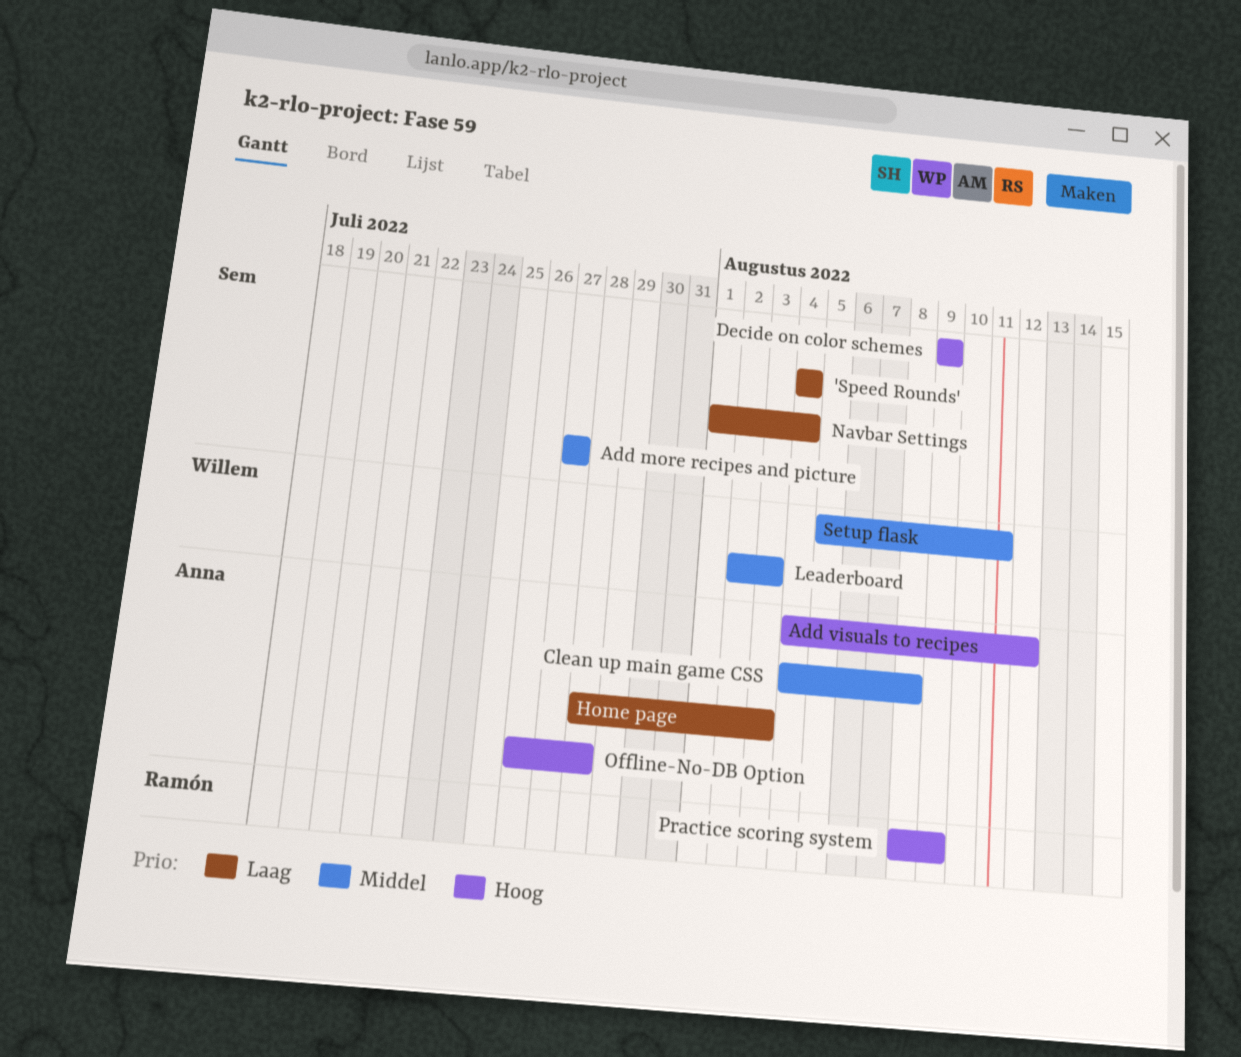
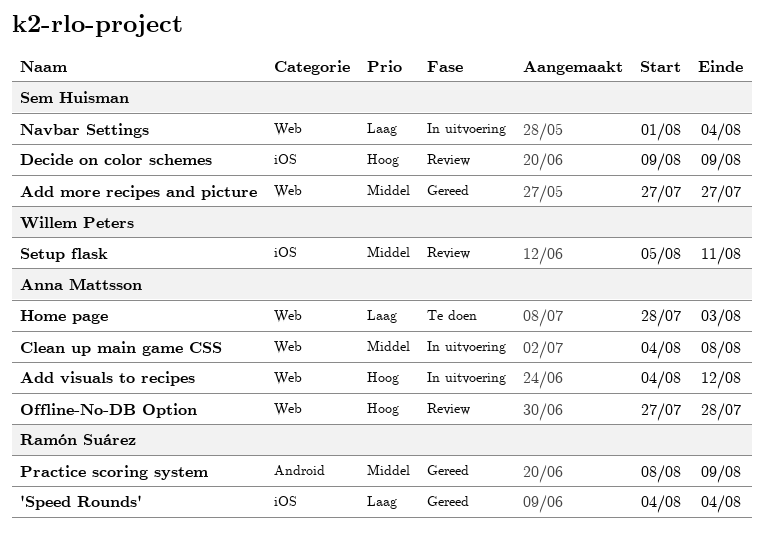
'Speed Rounds', owner: Sem Huisman -> Ramón Suárez
Leaderboard: present -> none
Offline-No-DB Option, start: Jul 26 -> Jul 27
Practice scoring system, priority: Hoog -> Middel

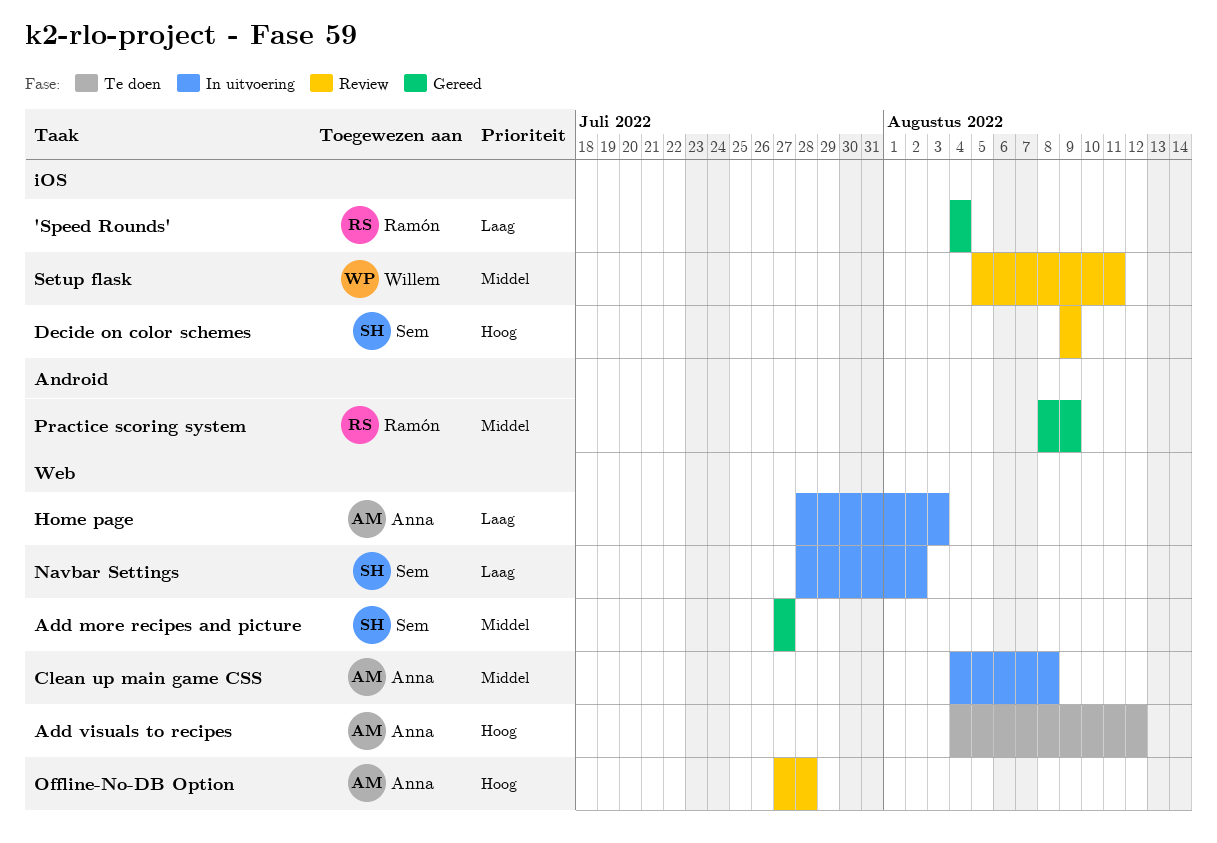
Add visuals to recipes, status: In uitvoering -> Te doen
Home page, status: Te doen -> In uitvoering
Navbar Settings, start: Aug 1 -> Jul 28
Navbar Settings, due: Aug 4 -> Aug 2

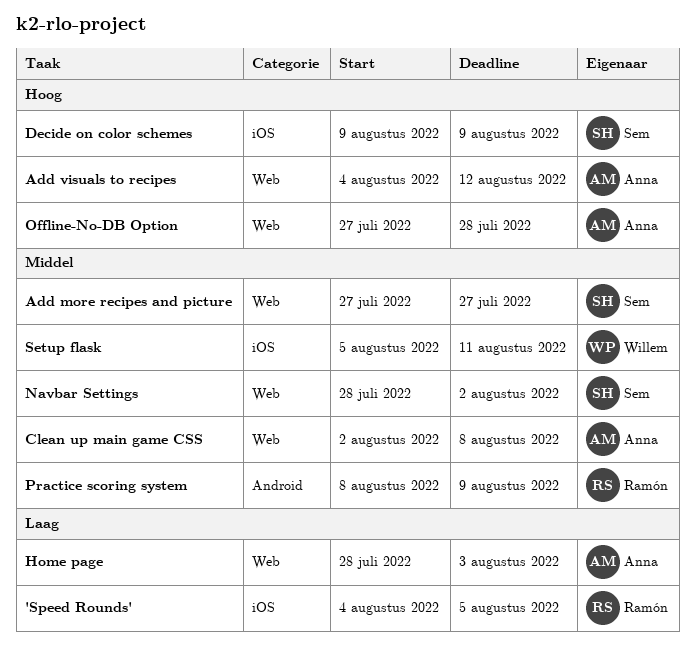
'Speed Rounds', due: Aug 4 -> Aug 5
Clean up main game CSS, start: Aug 4 -> Aug 2
Navbar Settings, priority: Laag -> Middel

